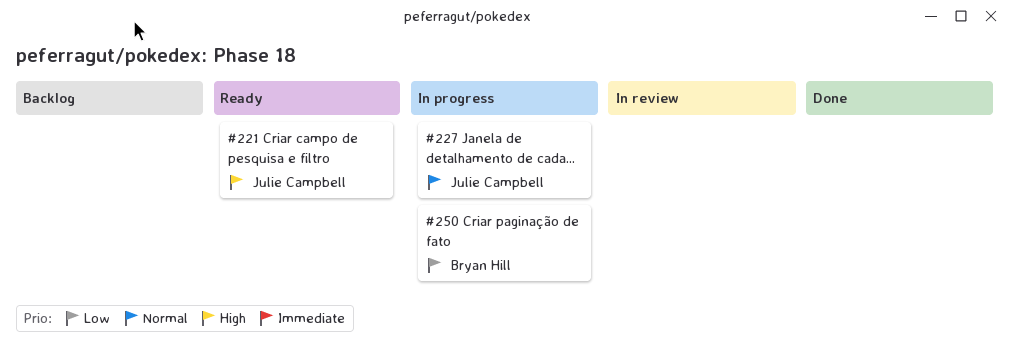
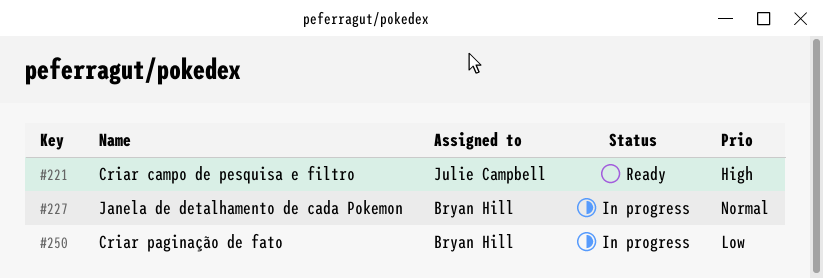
#227, owner: Julie Campbell -> Bryan Hill

